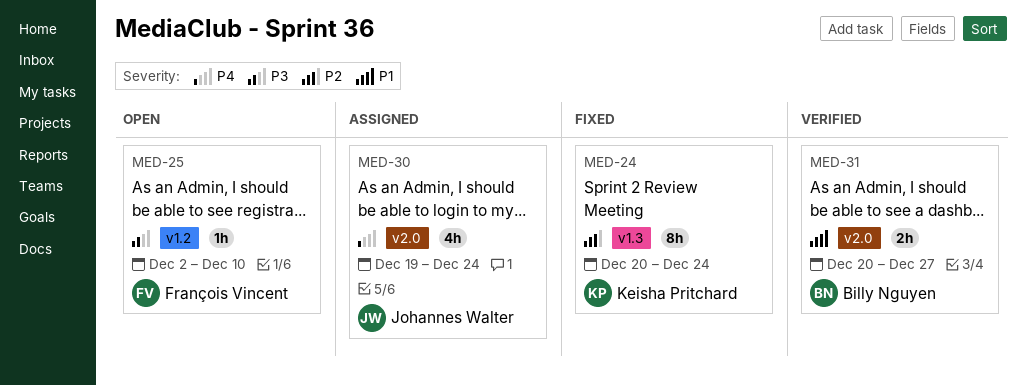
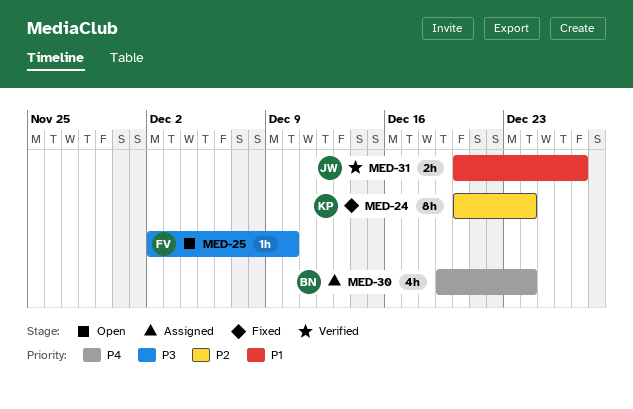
MED-30, owner: Johannes Walter -> Billy Nguyen
MED-31, owner: Billy Nguyen -> Johannes Walter

